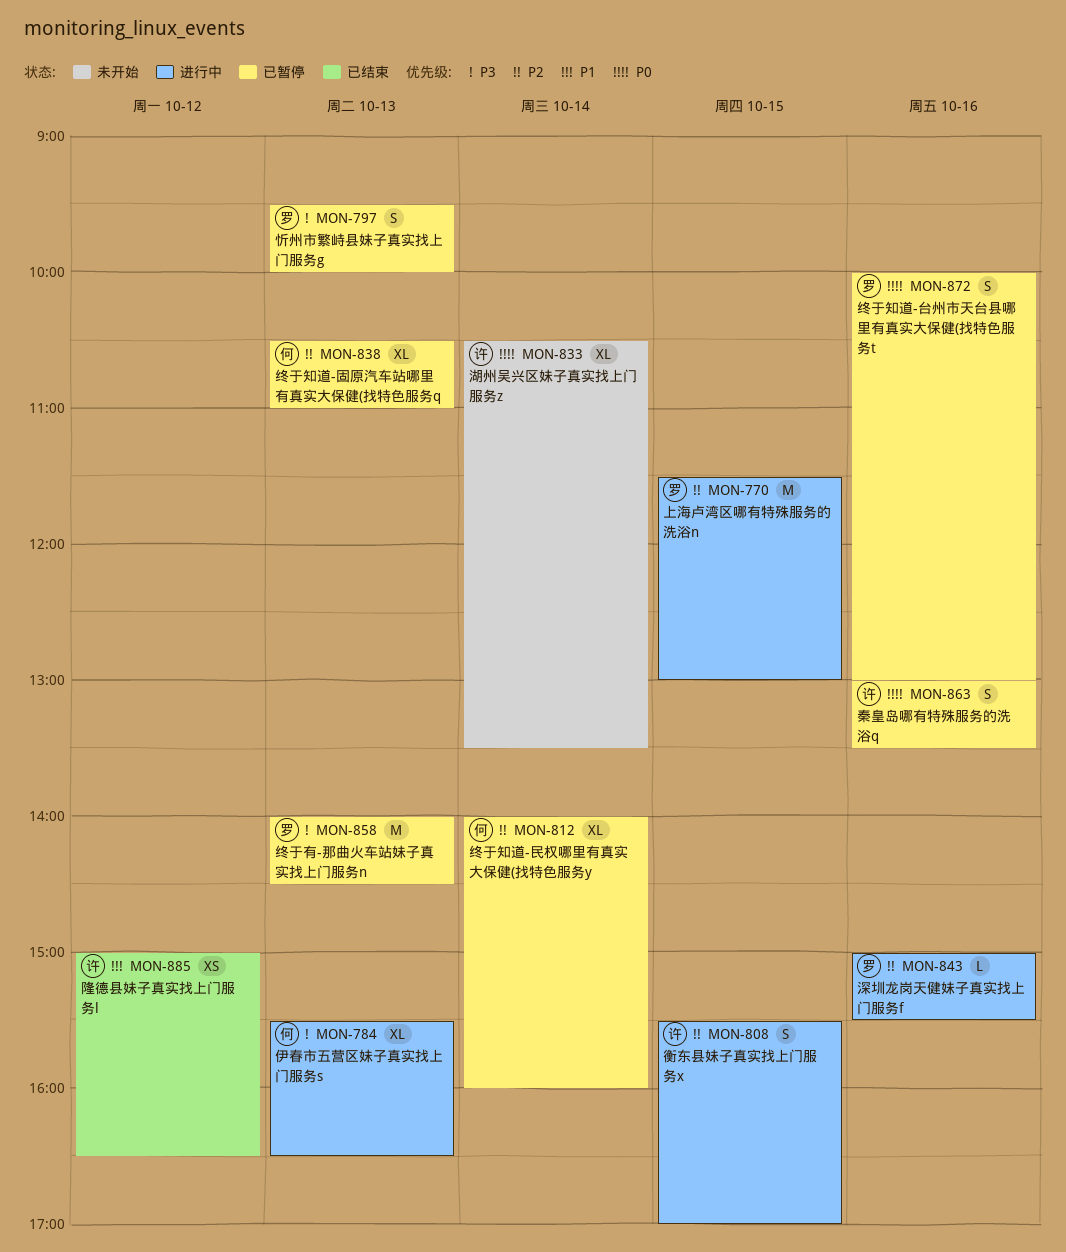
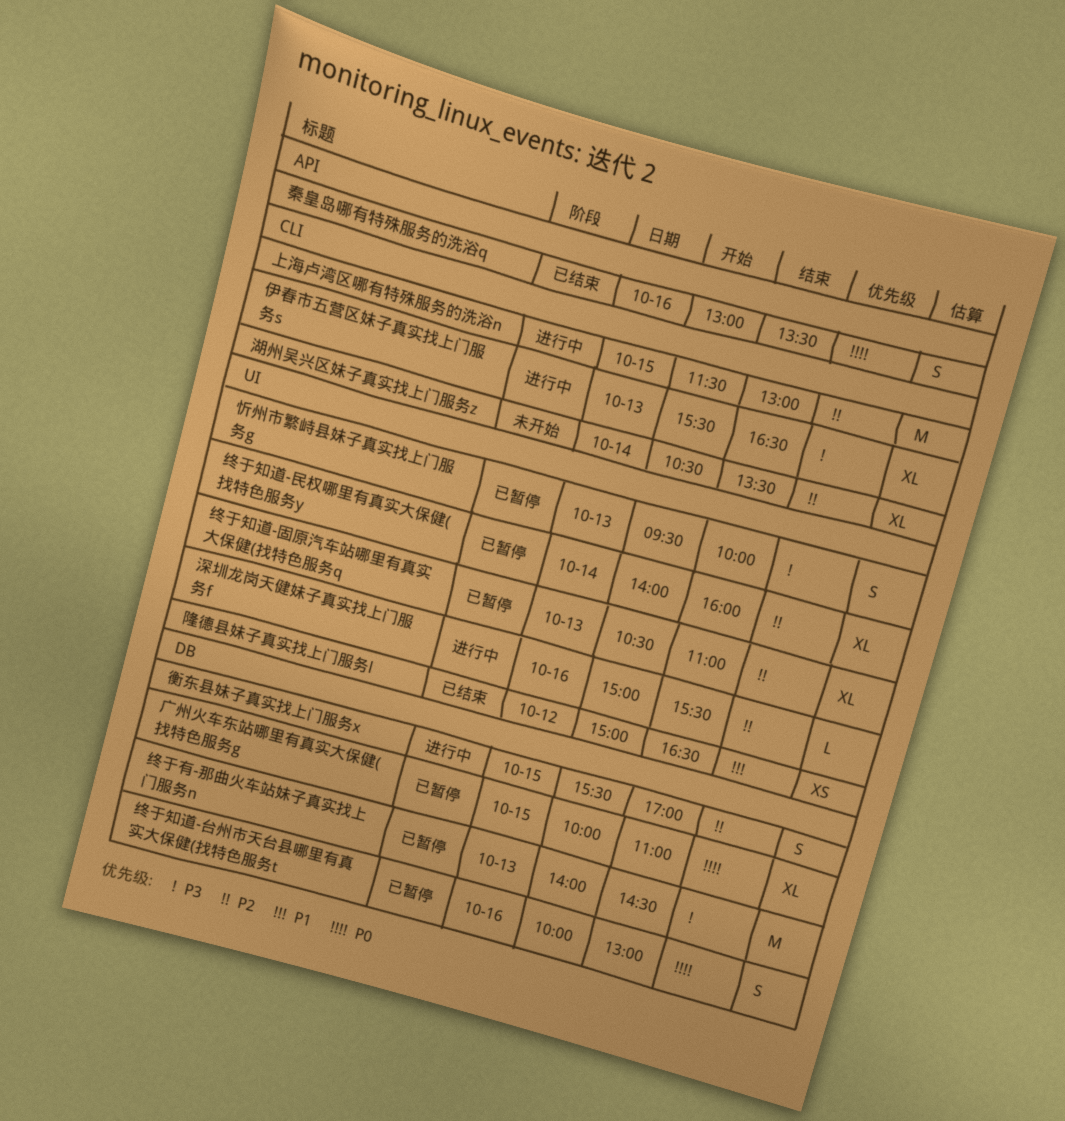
广州火车东站哪里有真实大保健(找特色服务g: none -> present
湖州吴兴区妹子真实找上门服务z, priority: P0 -> P2
秦皇岛哪有特殊服务的洗浴q, status: 已暂停 -> 已结束

